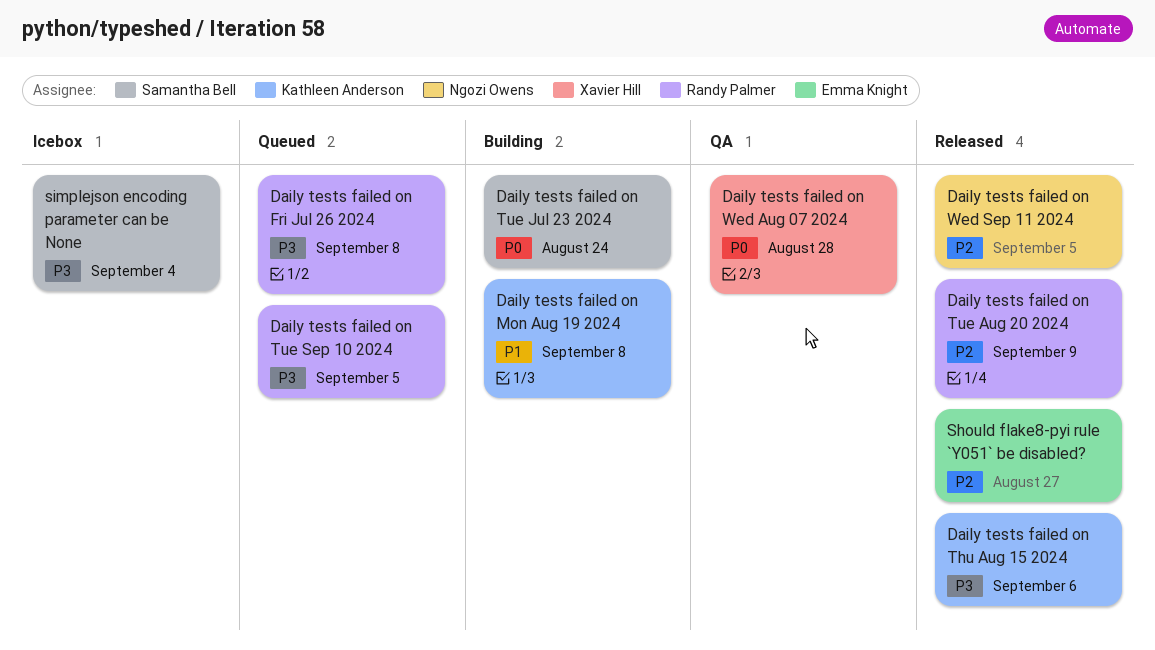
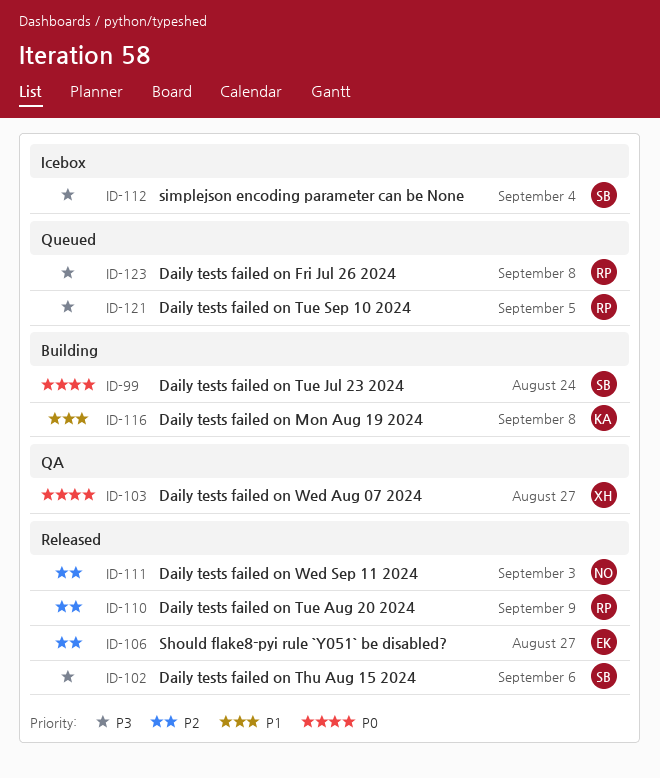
Daily tests failed on Thu Aug 15 2024, owner: Kathleen Anderson -> Samantha Bell
Daily tests failed on Wed Aug 07 2024, due: Aug 28 -> Aug 27
Daily tests failed on Wed Sep 11 2024, due: Sep 5 -> Sep 3

